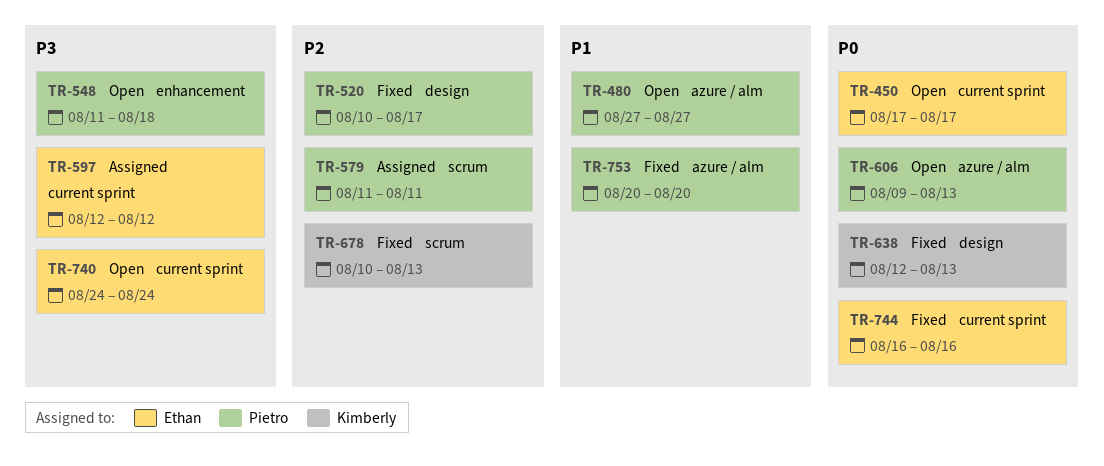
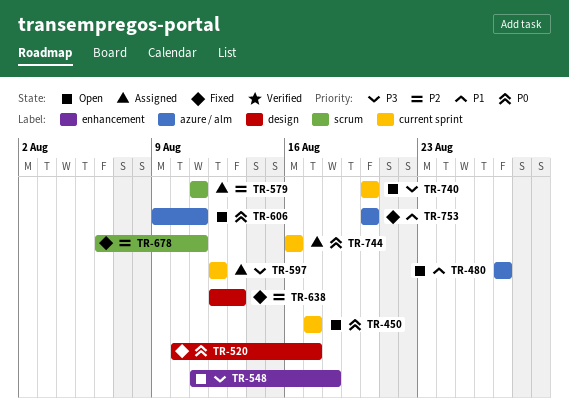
TR-520, priority: P2 -> P0
TR-606, due: Aug 13 -> Aug 11
TR-638, priority: P0 -> P2
TR-678, start: Aug 10 -> Aug 6
TR-678, due: Aug 13 -> Aug 11
TR-740, start: Aug 24 -> Aug 20
TR-740, due: Aug 24 -> Aug 20
TR-744, status: Fixed -> Assigned

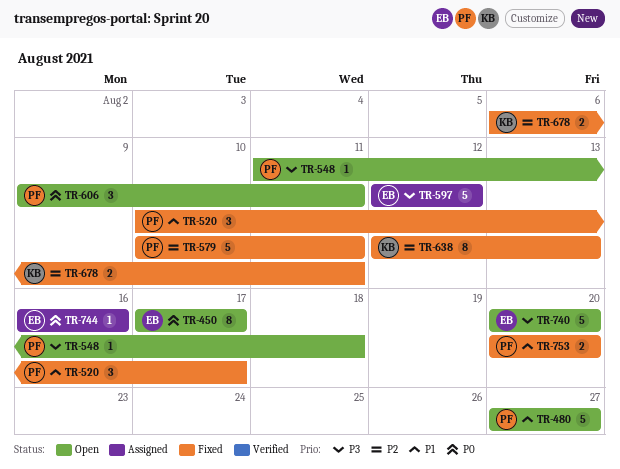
TR-520, priority: P0 -> P1
TR-579, status: Assigned -> Fixed
TR-579, start: Aug 11 -> Aug 10

